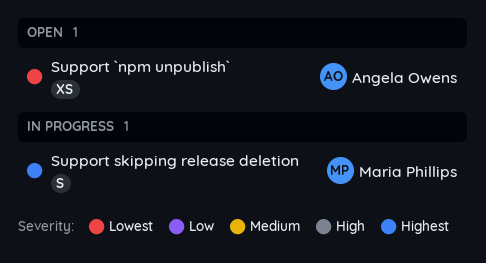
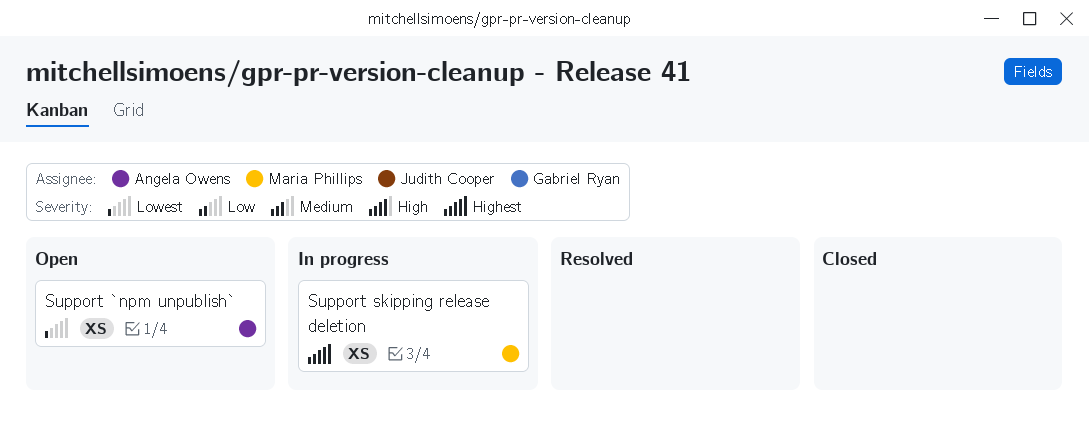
Support skipping release deletion, estimate: S -> XS

